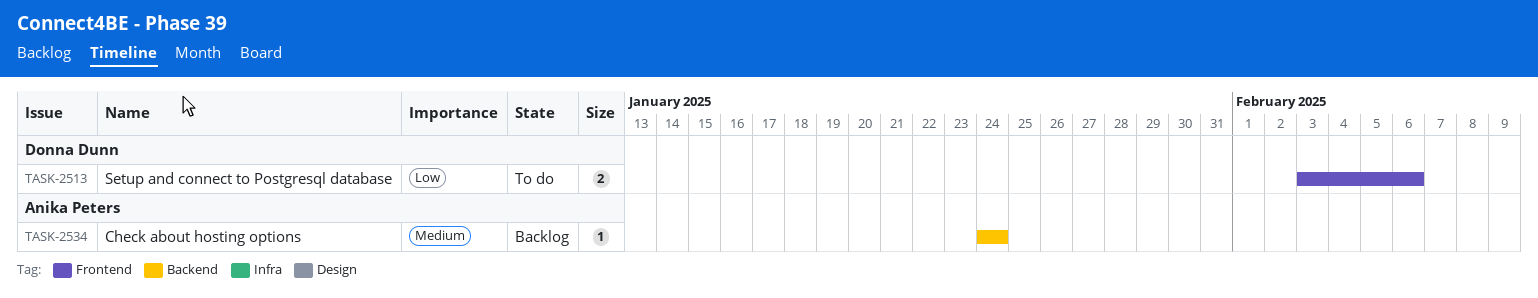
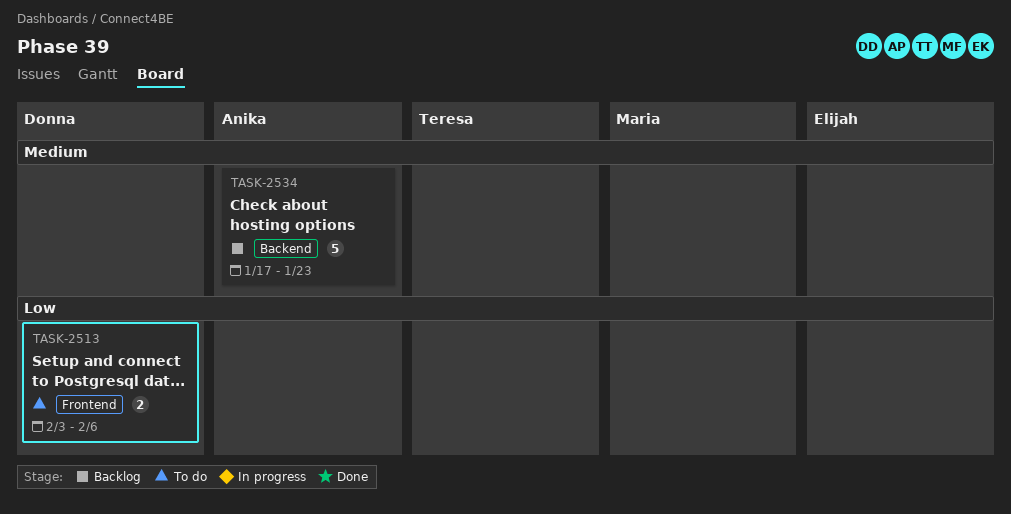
TASK-2534, estimate: 1 -> 5
TASK-2534, start: Jan 24 -> Jan 17
TASK-2534, due: Jan 24 -> Jan 23

